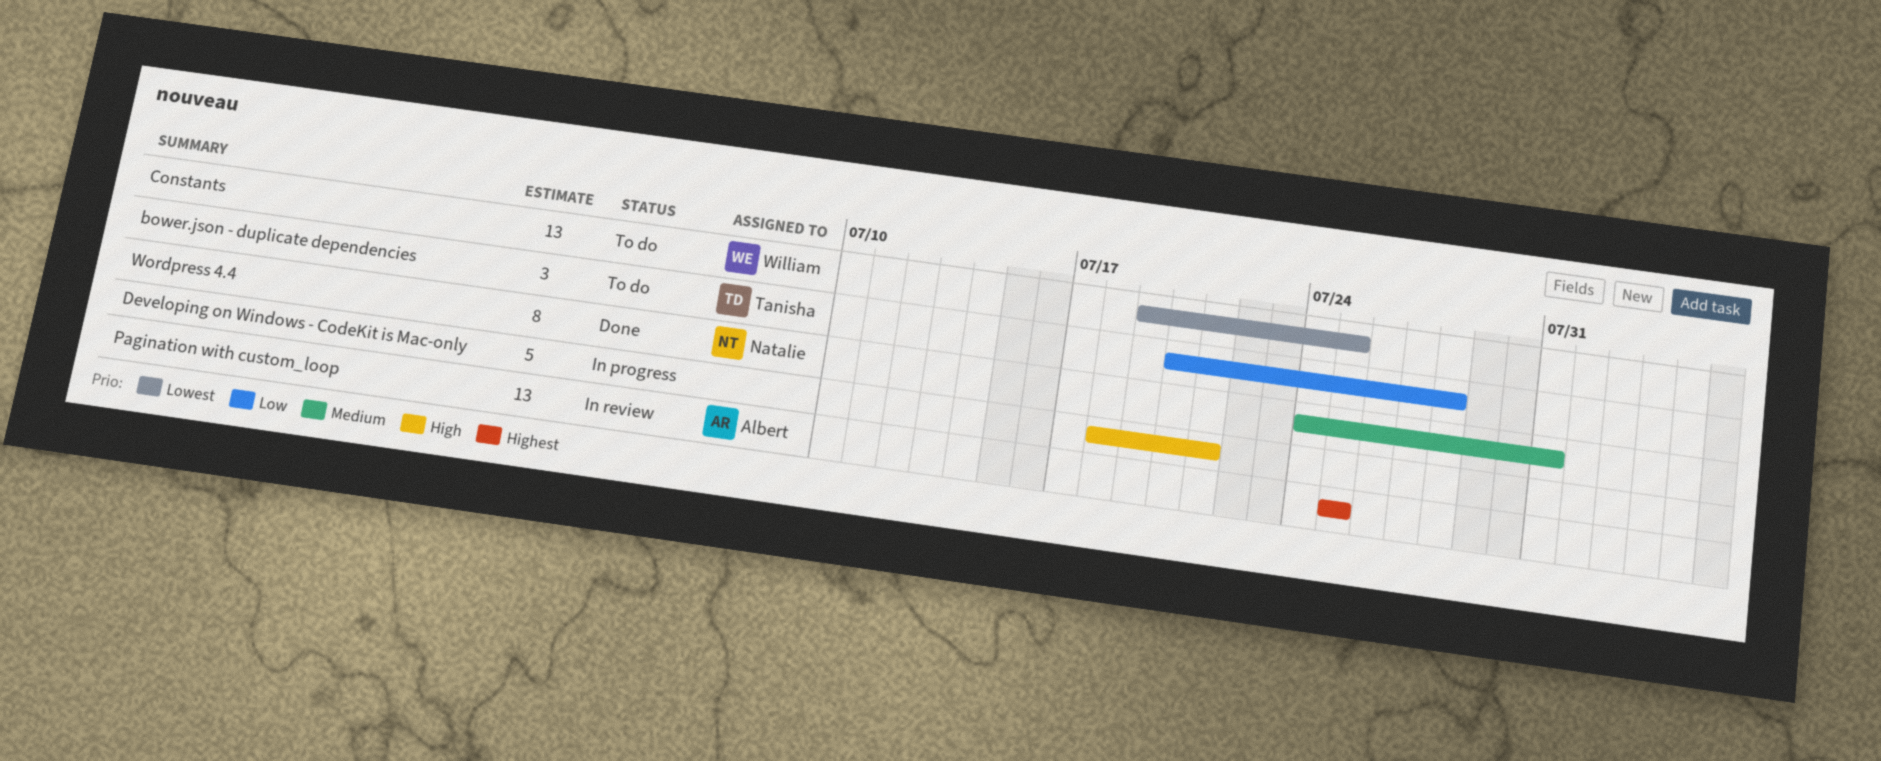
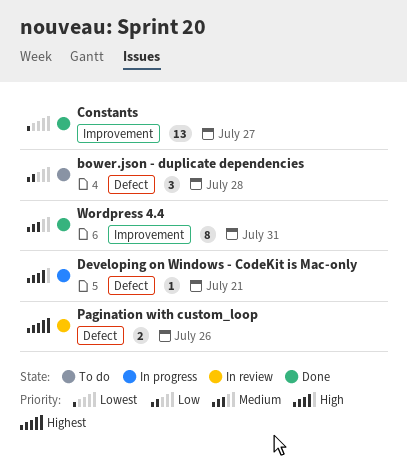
Constants, status: To do -> Done
Constants, due: Jul 25 -> Jul 27
Developing on Windows - CodeKit is Mac-only, estimate: 5 -> 1
Pagination with custom_loop, estimate: 13 -> 2
Pagination with custom_loop, due: Jul 25 -> Jul 26

